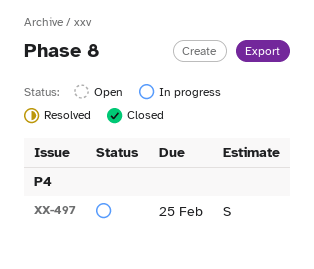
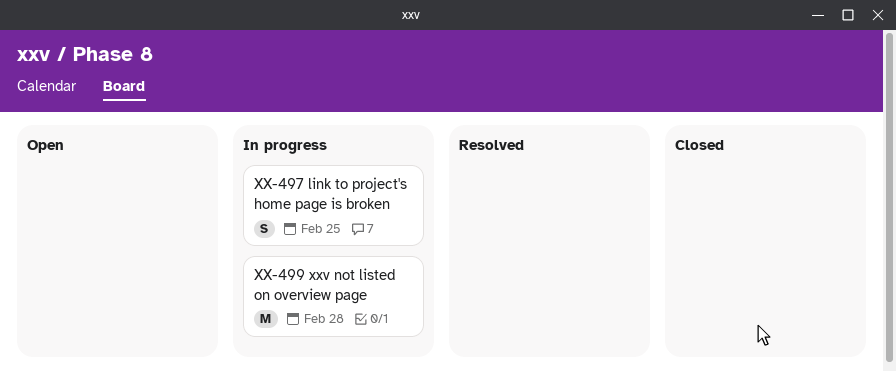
XX-499: none -> present

